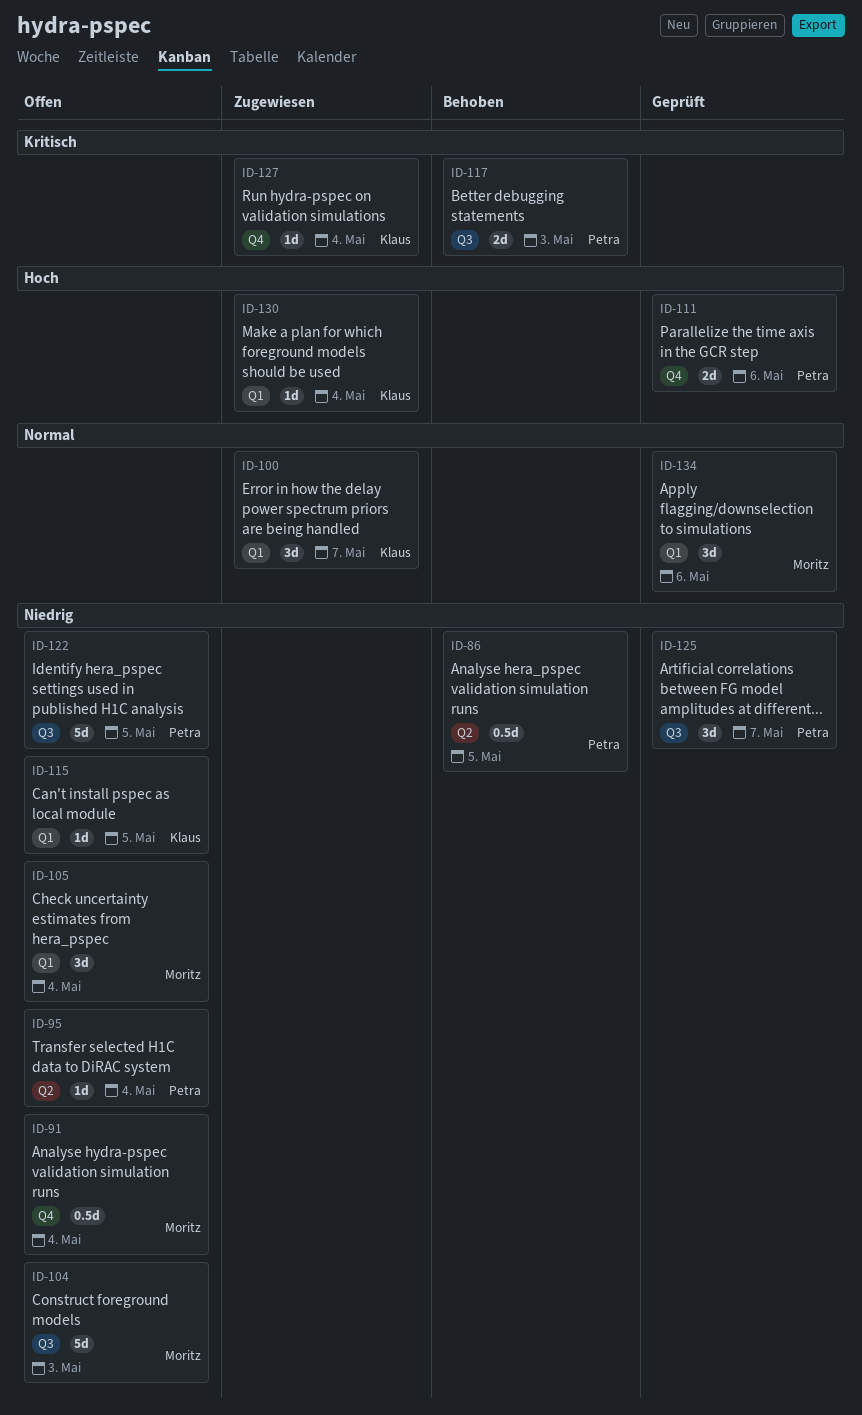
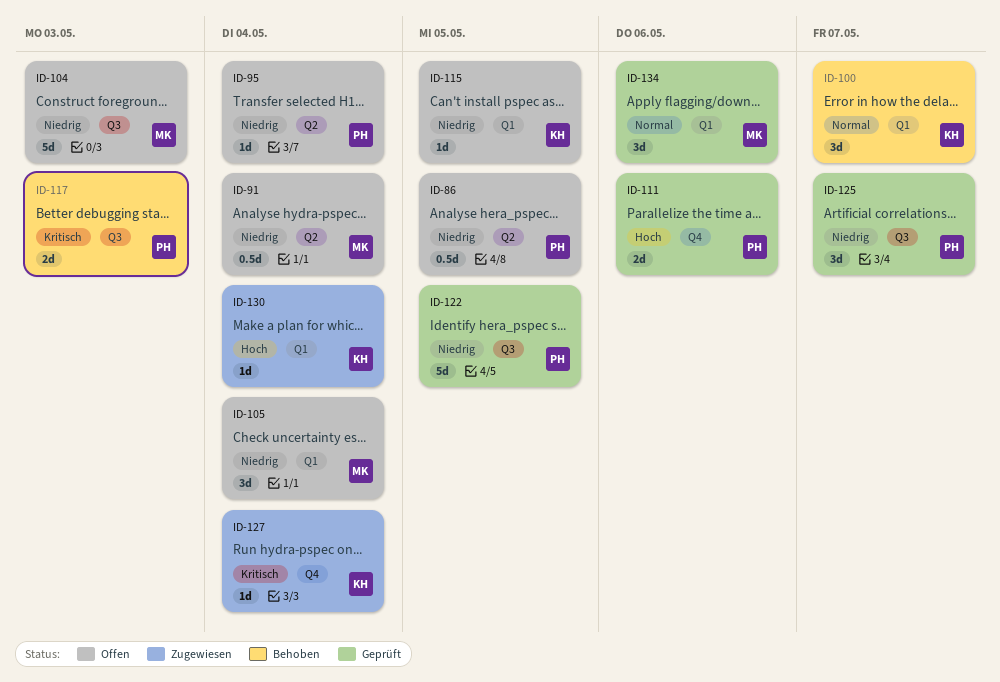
ID-86, status: Behoben -> Offen
ID-91, label: Q4 -> Q2
ID-100, status: Zugewiesen -> Behoben
ID-122, status: Offen -> Geprüft

